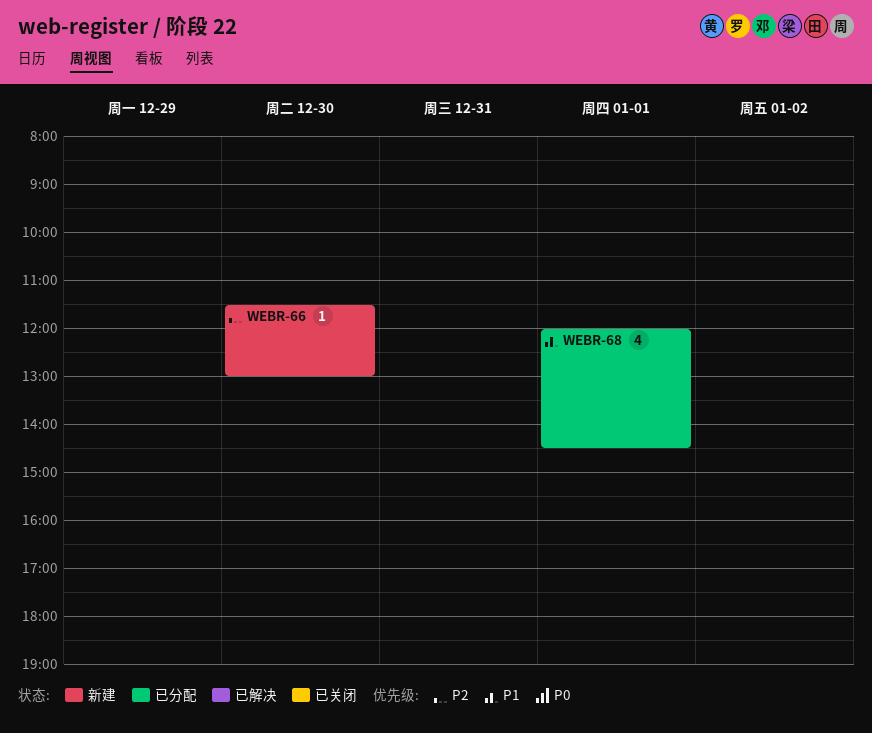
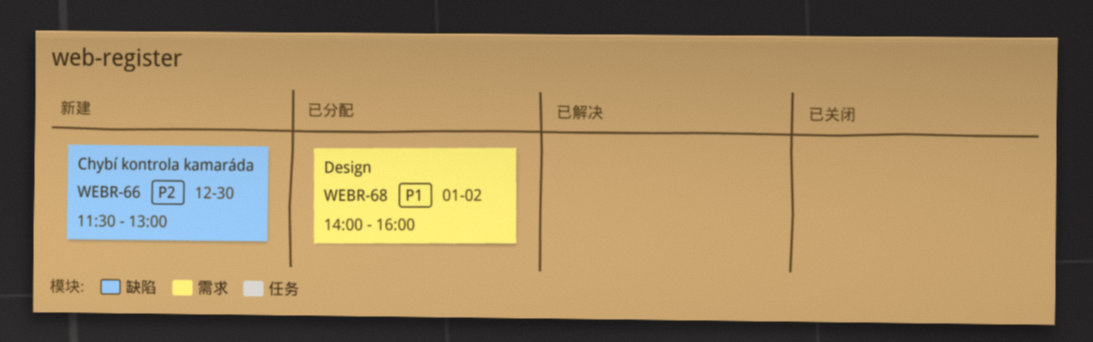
WEBR-68, day: Jan 1 -> Jan 2
WEBR-68, begins: 12:00 -> 14:00
WEBR-68, ends: 14:30 -> 16:00

